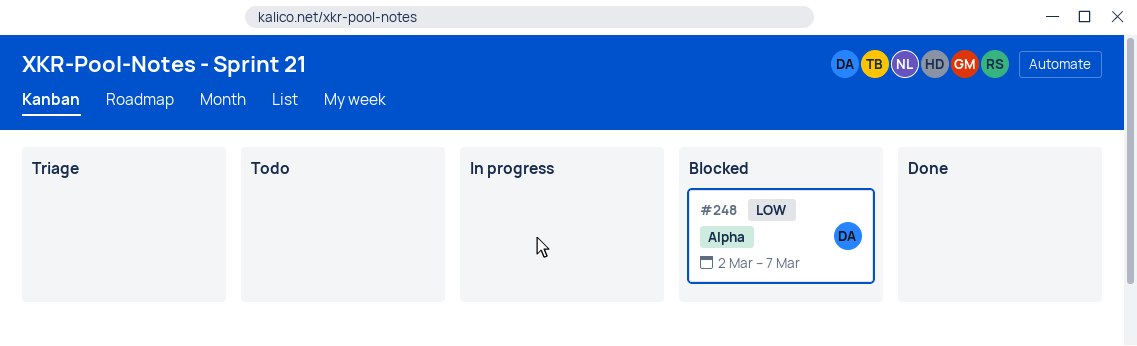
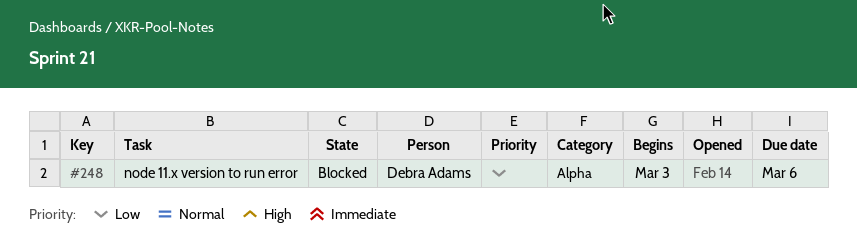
#248, start: Mar 2 -> Mar 3
#248, due: Mar 7 -> Mar 6

